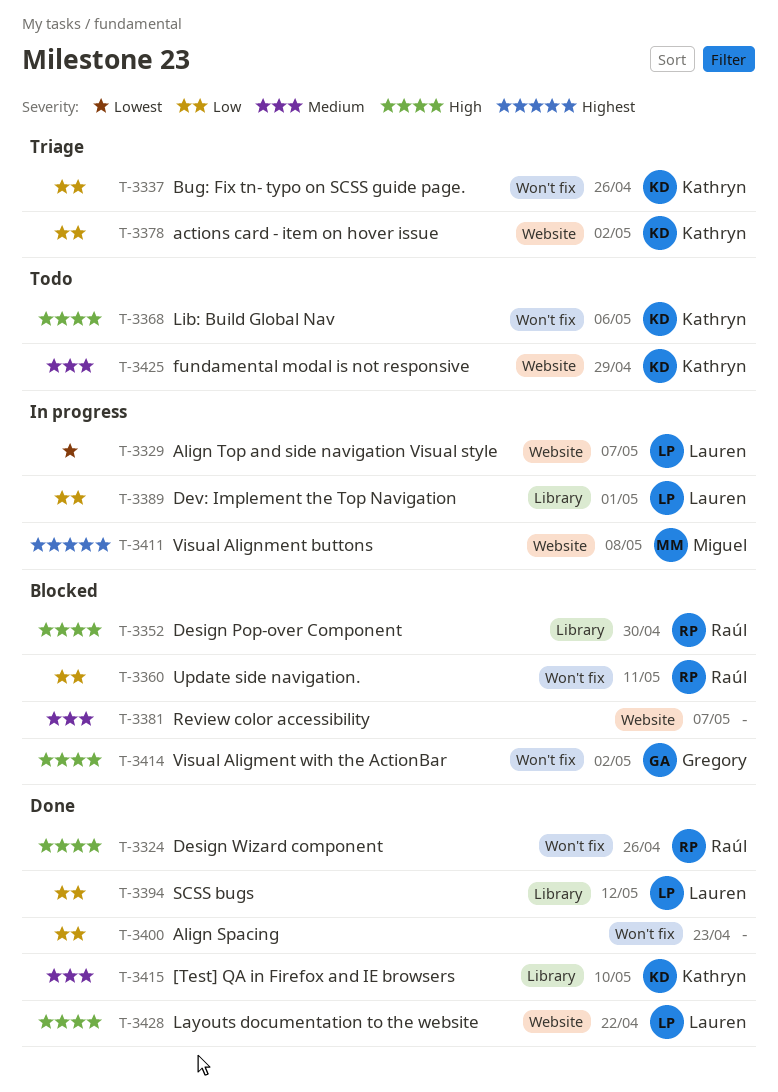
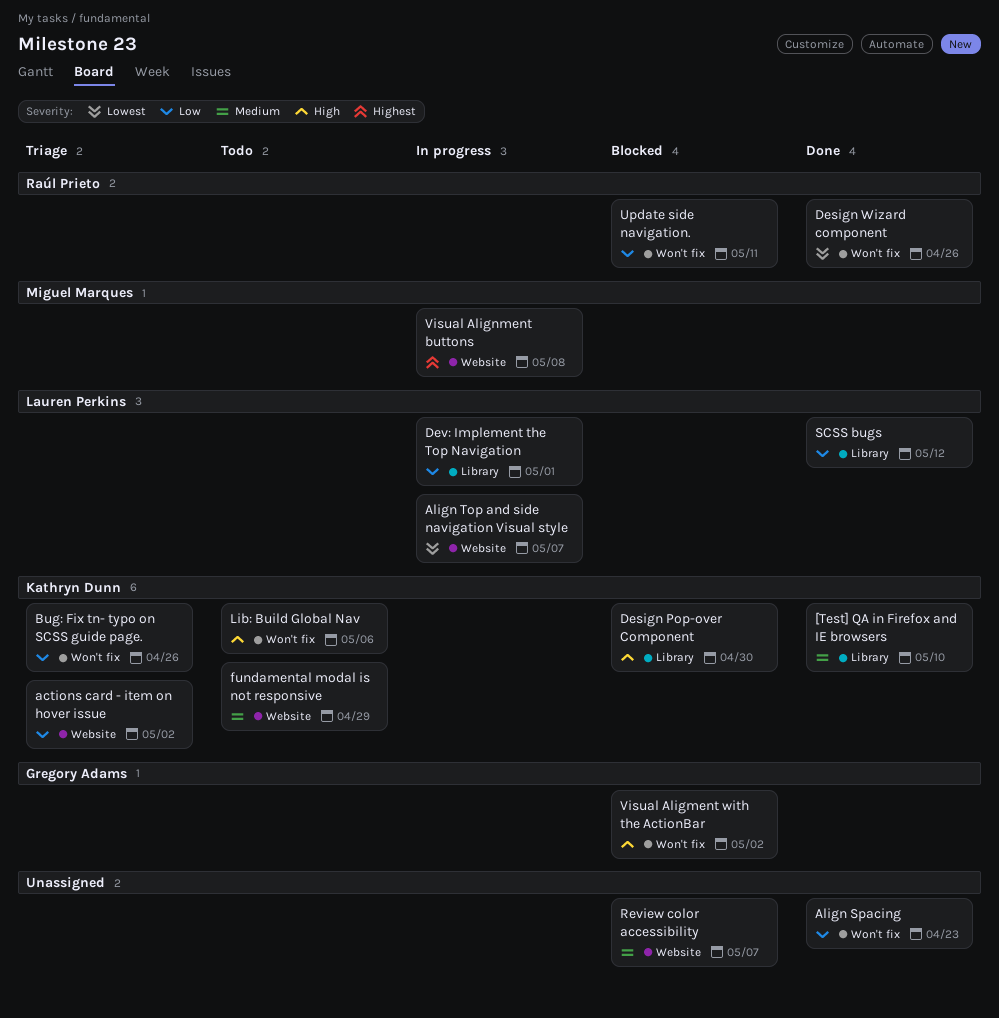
Design Pop-over Component, owner: Raúl Prieto -> Kathryn Dunn
Design Wizard component, priority: High -> Lowest
Layouts documentation to the website: present -> none

